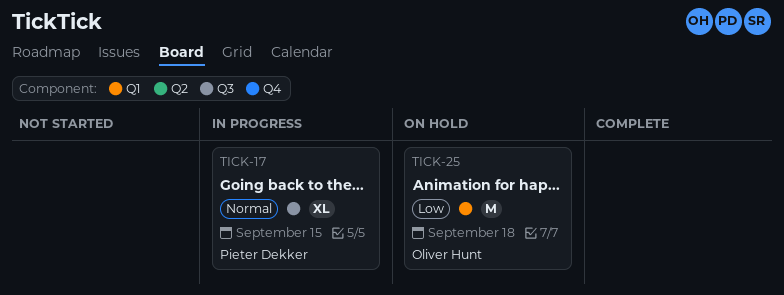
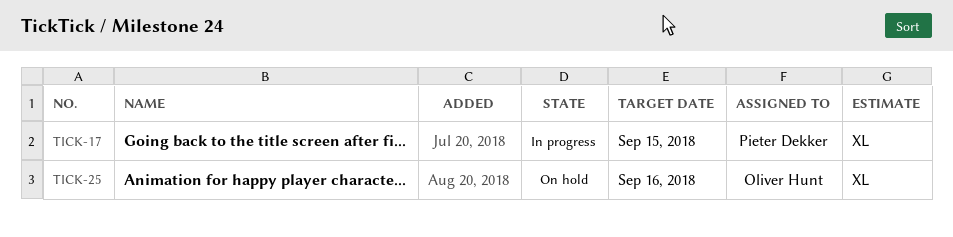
TICK-25, estimate: M -> XL
TICK-25, due: Sep 18 -> Sep 16

